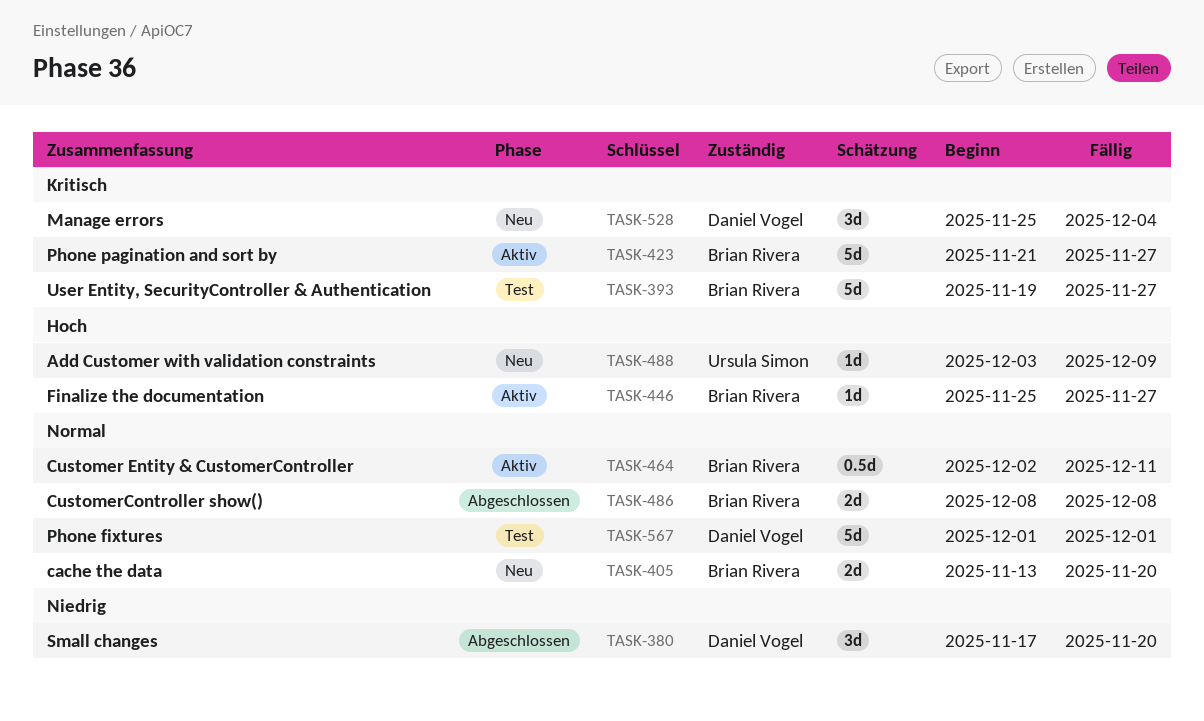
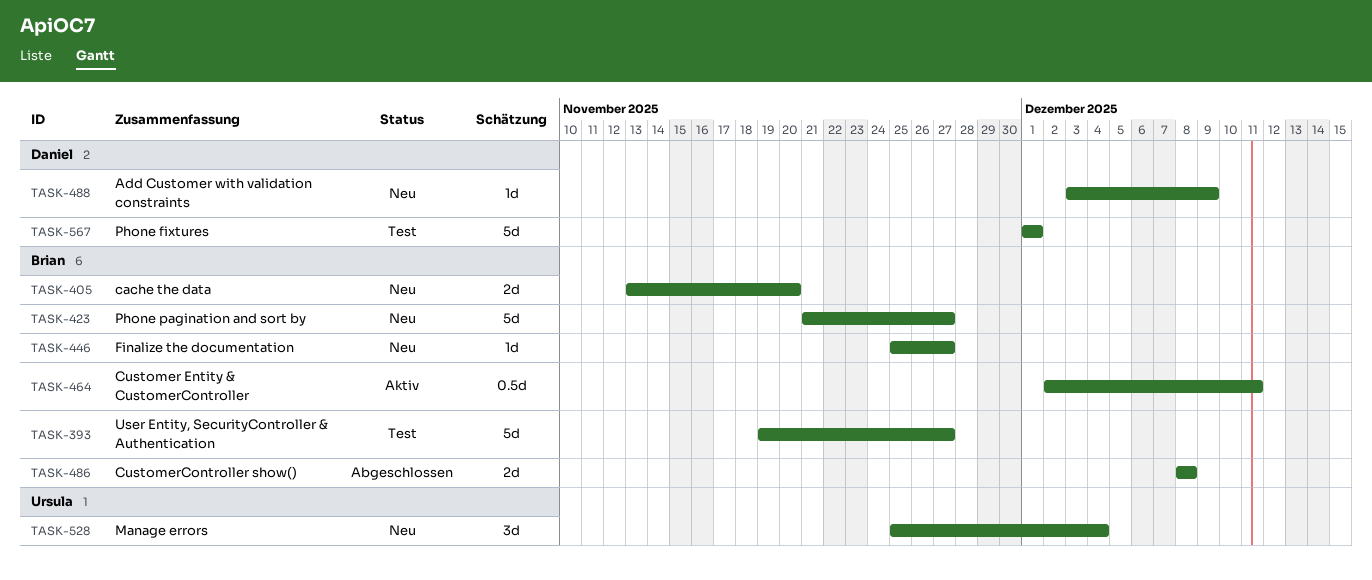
TASK-380: present -> none
TASK-423, status: Aktiv -> Neu
TASK-446, status: Aktiv -> Neu
TASK-488, owner: Ursula Simon -> Daniel Vogel
TASK-528, owner: Daniel Vogel -> Ursula Simon

